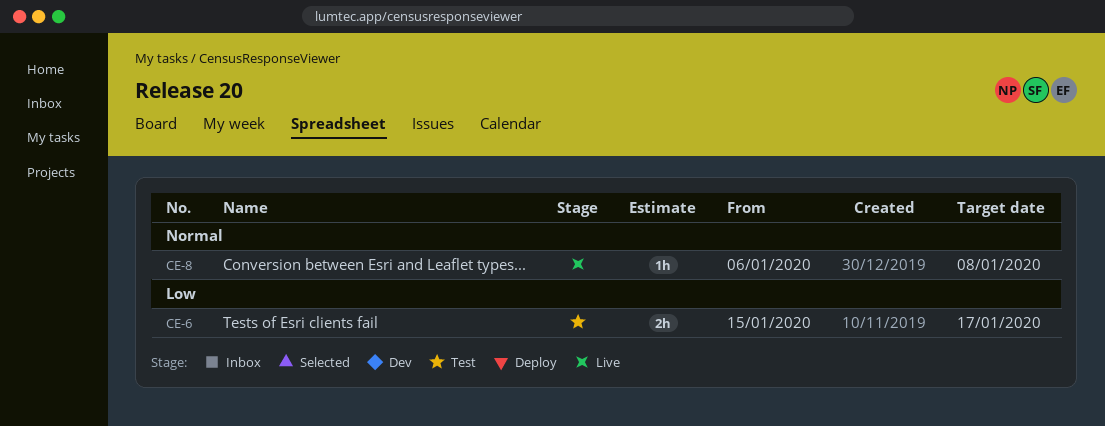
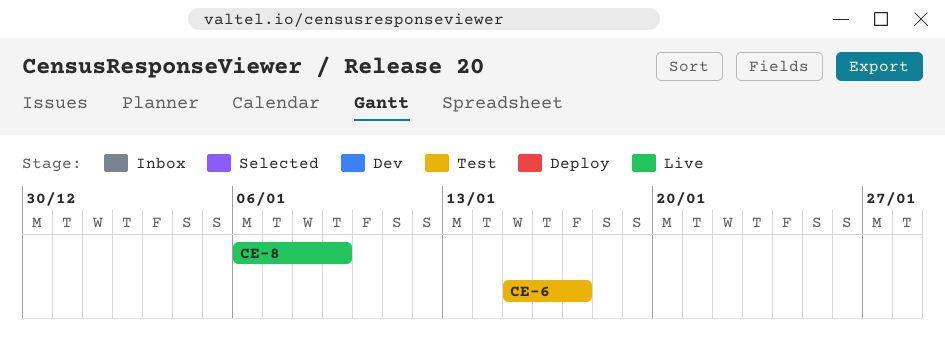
CE-8, due: Jan 8 -> Jan 9

